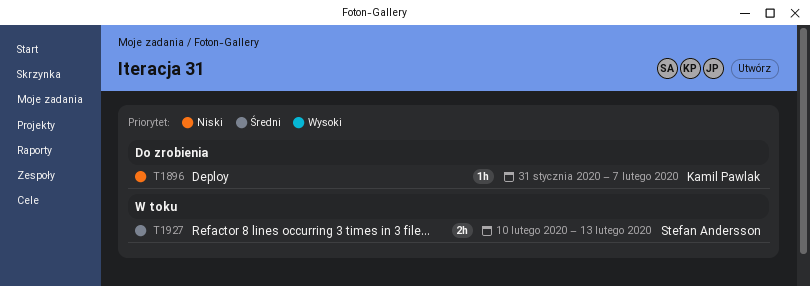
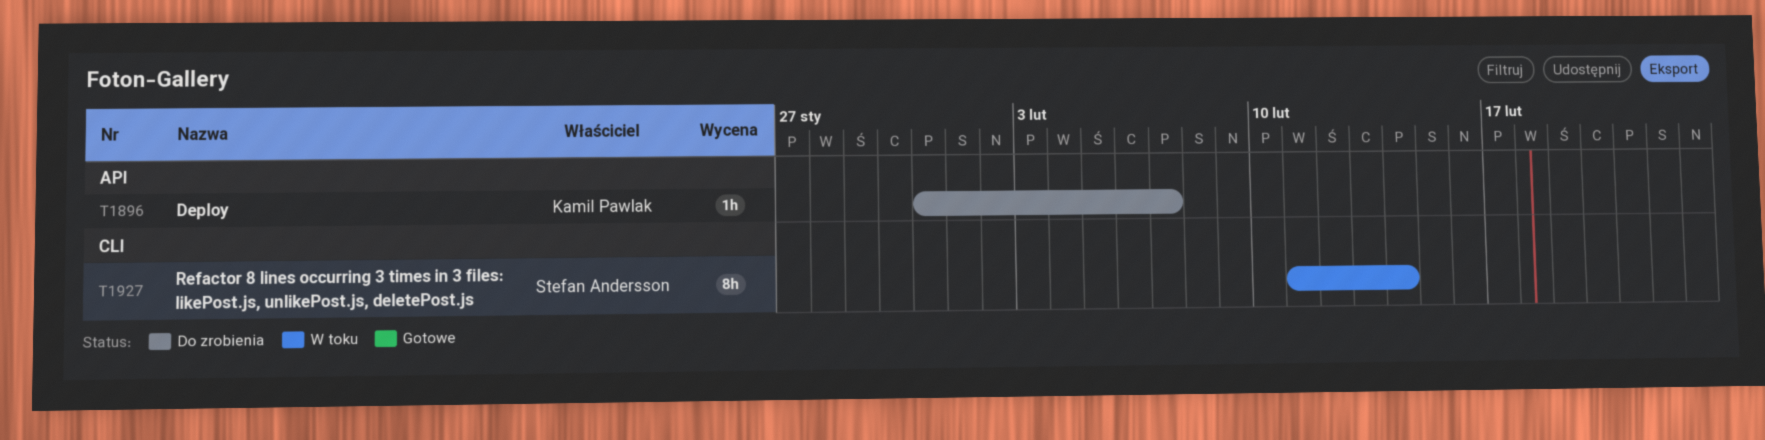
T1927, estimate: 2h -> 8h
T1927, start: Feb 10 -> Feb 11
T1927, due: Feb 13 -> Feb 14

